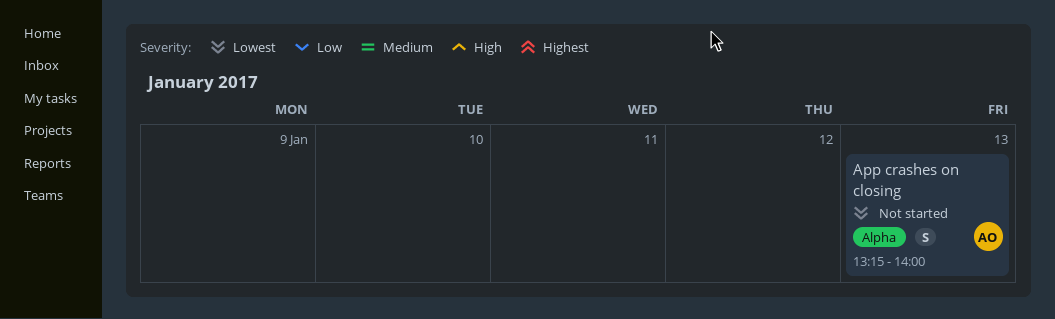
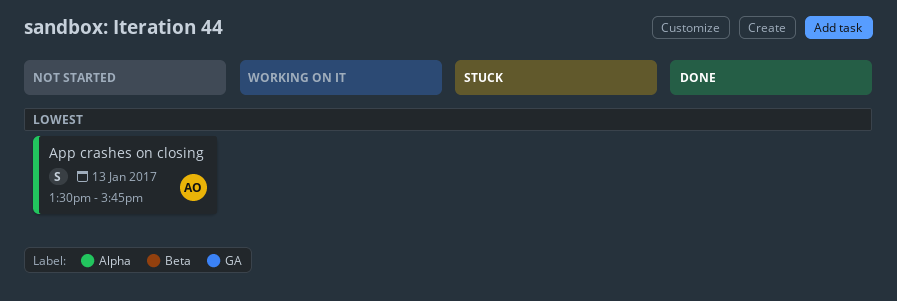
App crashes on closing, begins: 13:15 -> 13:30
App crashes on closing, ends: 14:00 -> 15:45

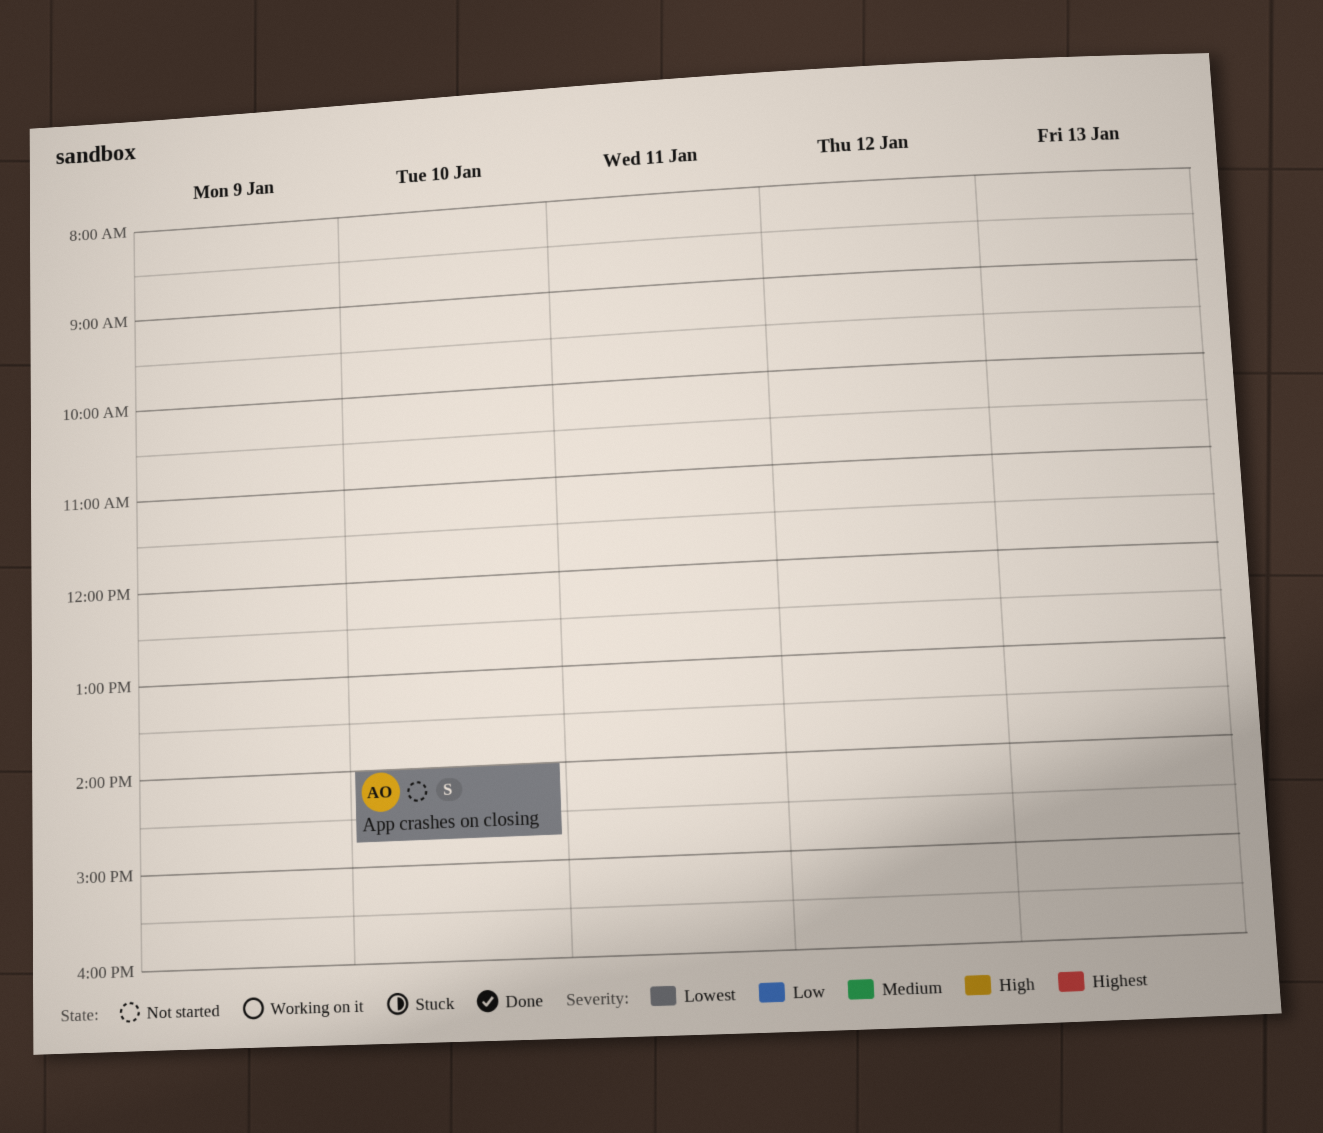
App crashes on closing, day: Jan 13 -> Jan 10
App crashes on closing, begins: 13:30 -> 14:00
App crashes on closing, ends: 15:45 -> 14:45

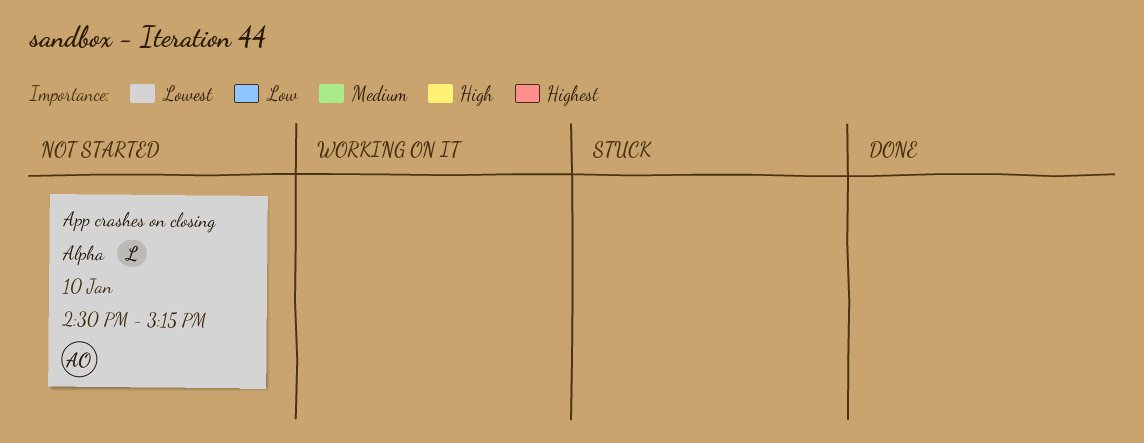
App crashes on closing, estimate: S -> L
App crashes on closing, begins: 14:00 -> 14:30
App crashes on closing, ends: 14:45 -> 15:15

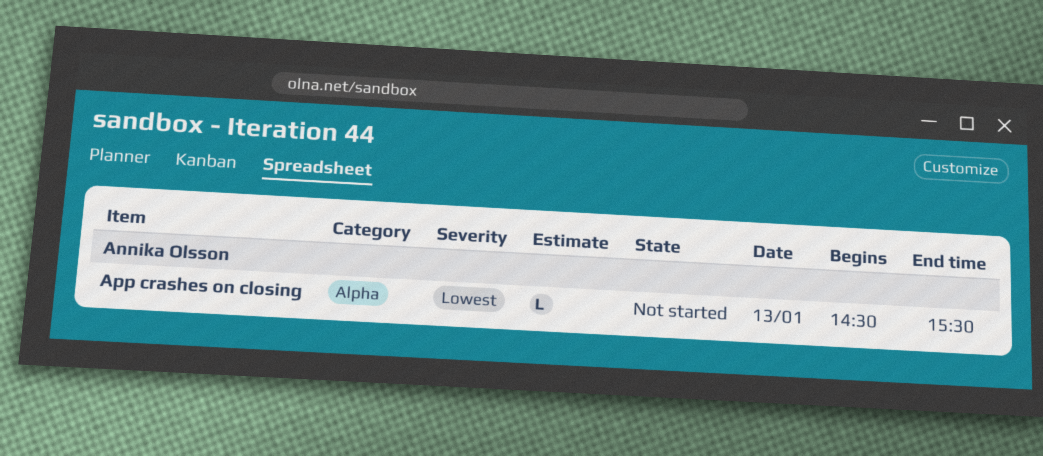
App crashes on closing, day: Jan 10 -> Jan 13
App crashes on closing, ends: 15:15 -> 15:30

